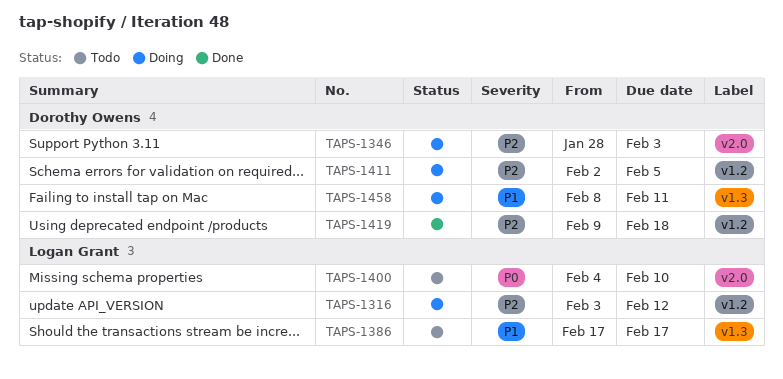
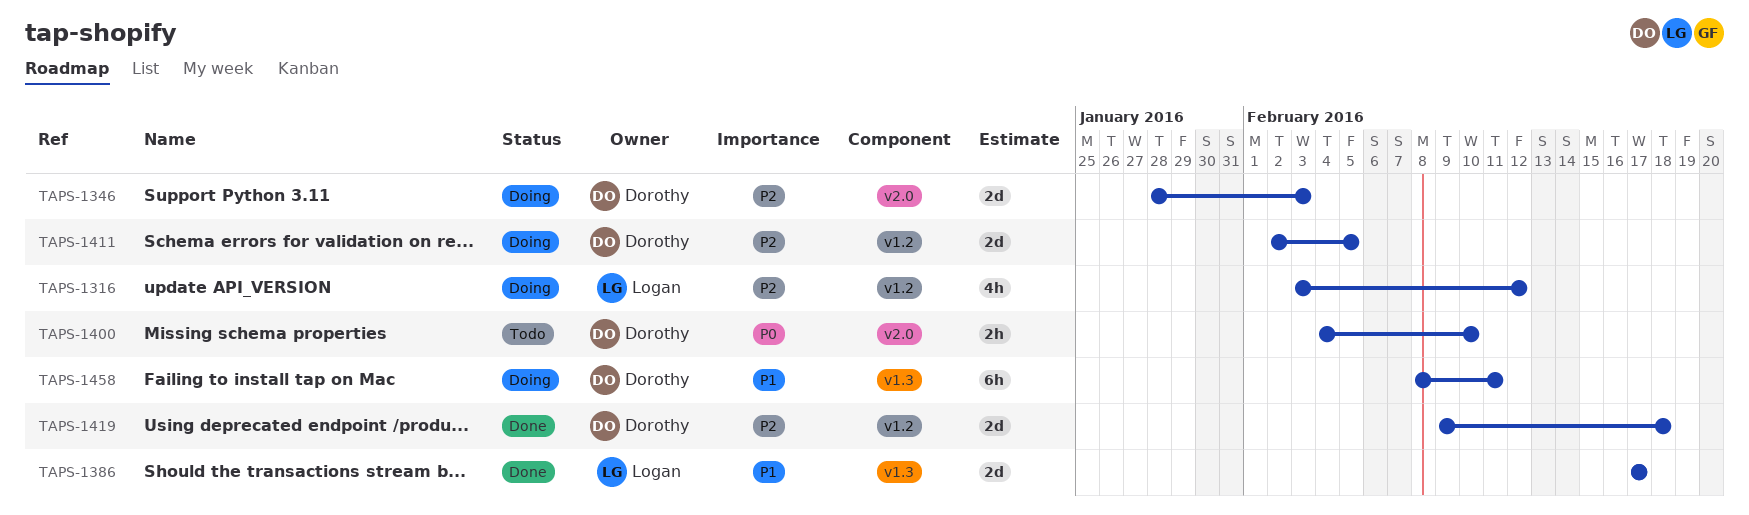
TAPS-1386, status: Todo -> Done
TAPS-1400, owner: Logan Grant -> Dorothy Owens

